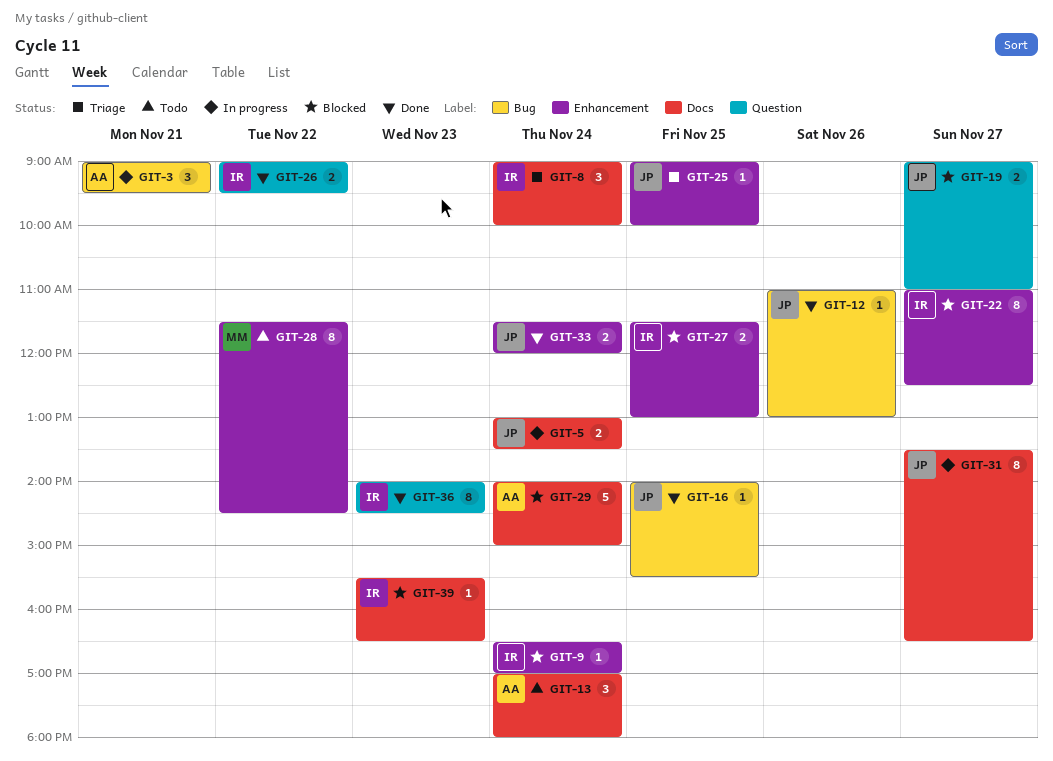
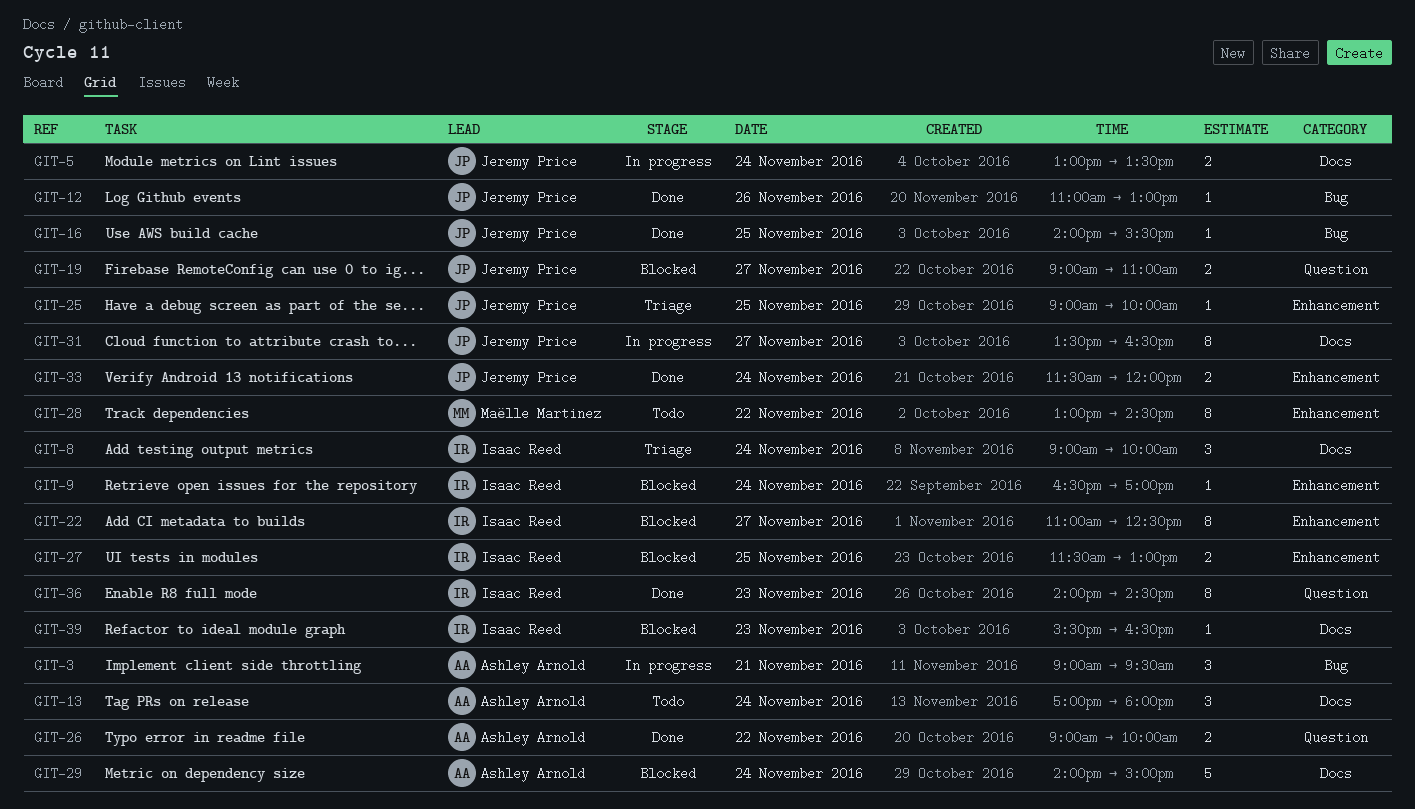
GIT-26, owner: Isaac Reed -> Ashley Arnold
GIT-26, ends: 09:30 -> 10:00
GIT-28, begins: 11:30 -> 13:00

